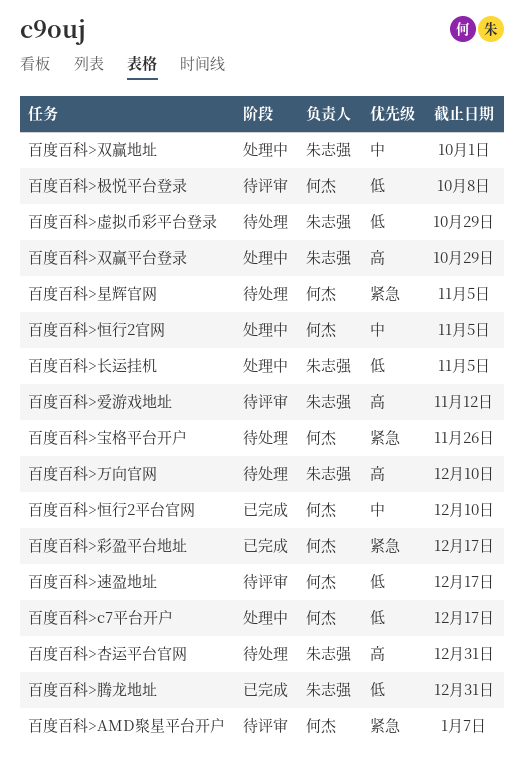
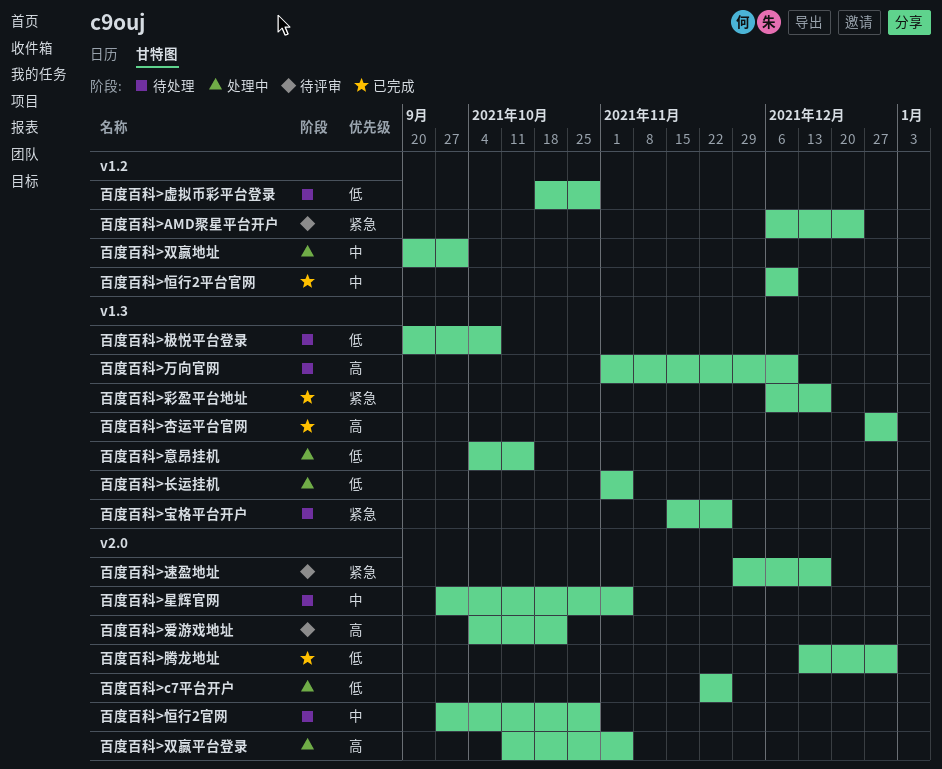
百度百科>AMD聚星平台开户, due: Jan 7 -> Dec 24
百度百科>c7平台开户, due: Dec 17 -> Nov 26
百度百科>双赢平台登录, due: Oct 29 -> Nov 5
百度百科>恒行2官网, status: 处理中 -> 待处理
百度百科>恒行2官网, due: Nov 5 -> Oct 29
百度百科>意昂挂机: none -> present
百度百科>星辉官网, priority: 紧急 -> 中
百度百科>杏运平台官网, status: 待处理 -> 已完成
百度百科>极悦平台登录, status: 待评审 -> 待处理
百度百科>爱游戏地址, due: Nov 12 -> Oct 22
百度百科>速盈地址, priority: 低 -> 紧急

